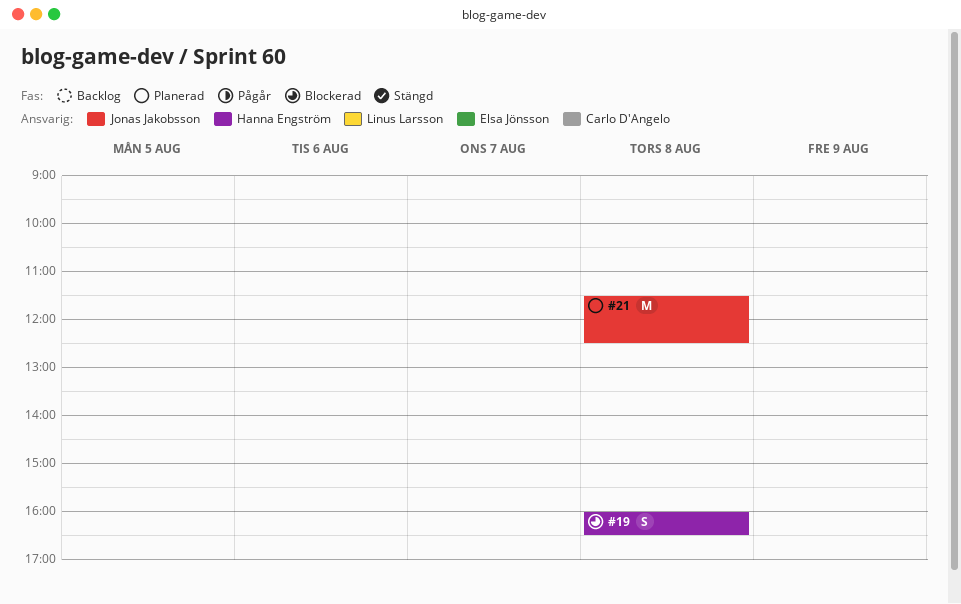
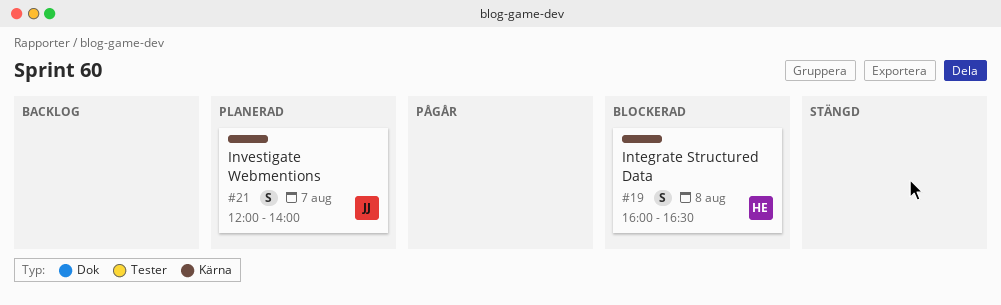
#21, estimate: M -> S
#21, day: Aug 8 -> Aug 7
#21, begins: 11:30 -> 12:00
#21, ends: 12:30 -> 14:00

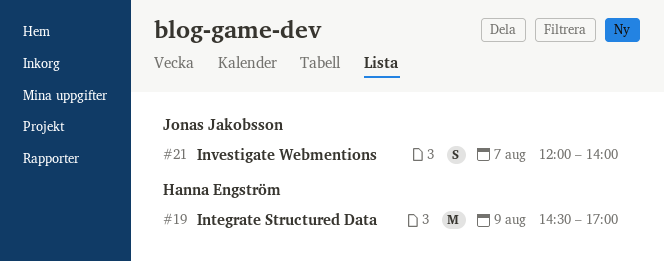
#19, estimate: S -> M
#19, day: Aug 8 -> Aug 9
#19, begins: 16:00 -> 14:30
#19, ends: 16:30 -> 17:00

